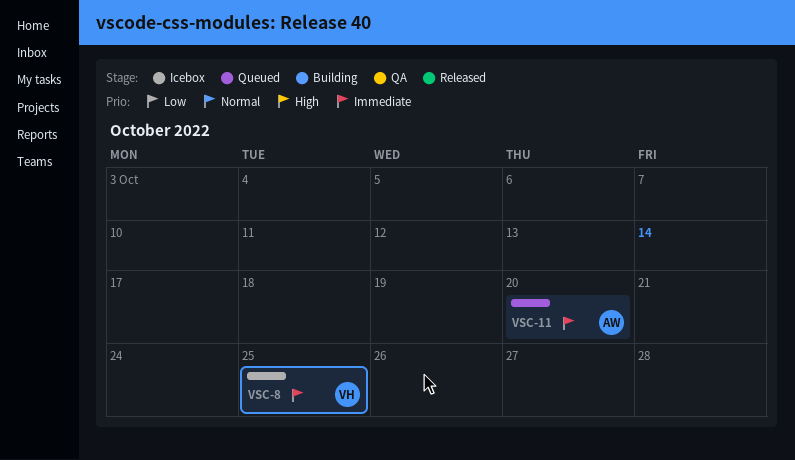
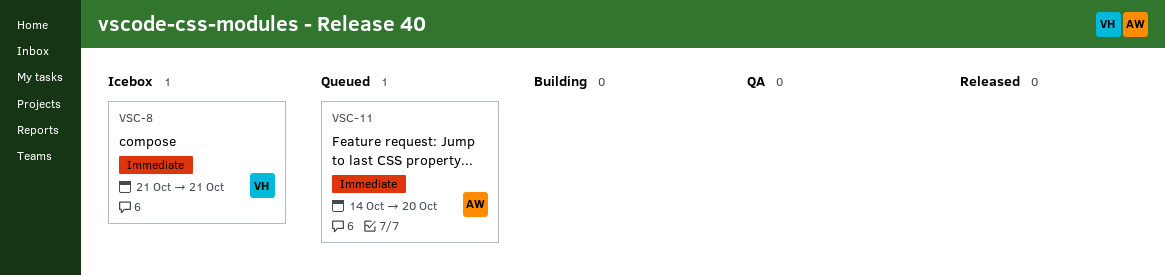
VSC-8, due: Oct 25 -> Oct 21

